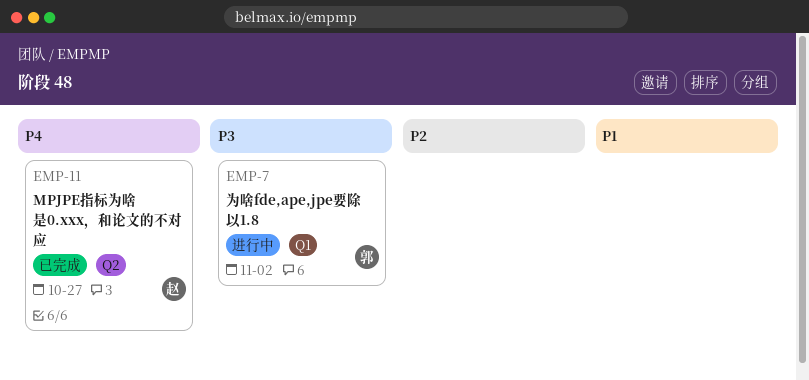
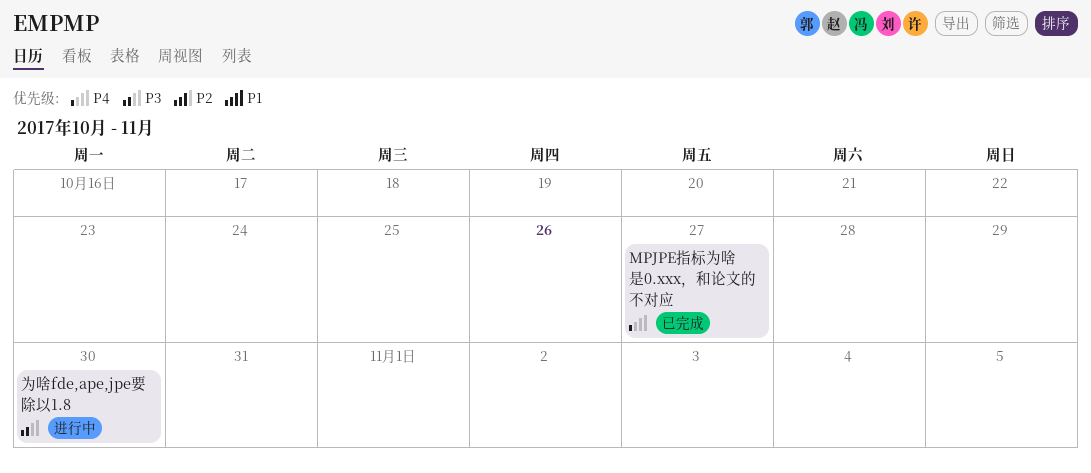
为啥fde,ape,jpe要除以1.8, due: Nov 2 -> Oct 30

